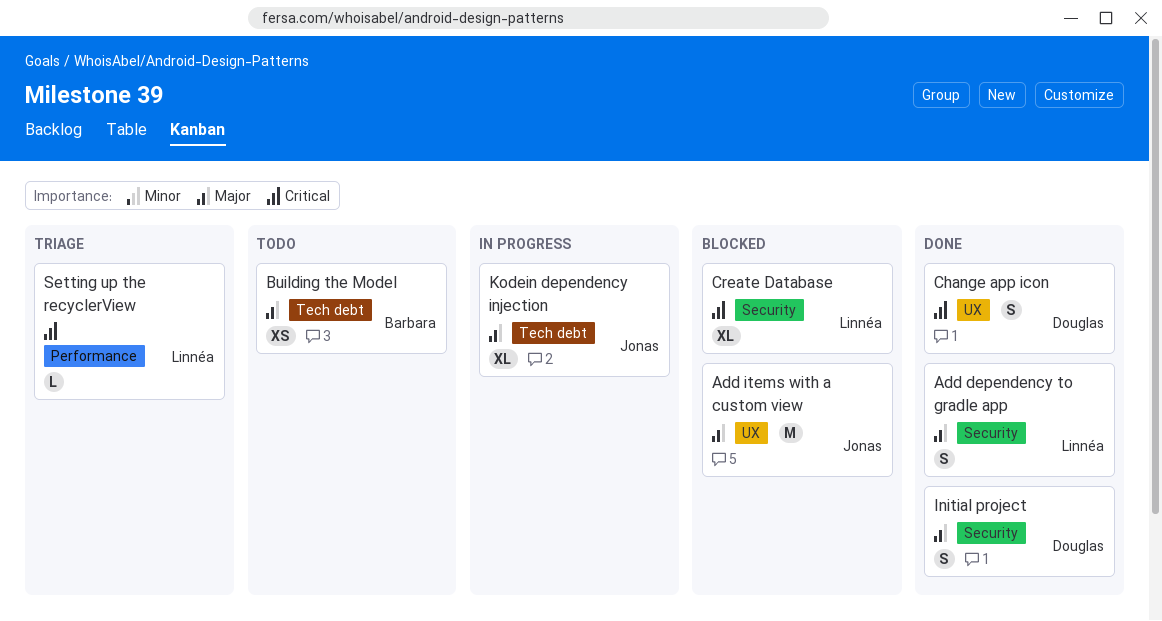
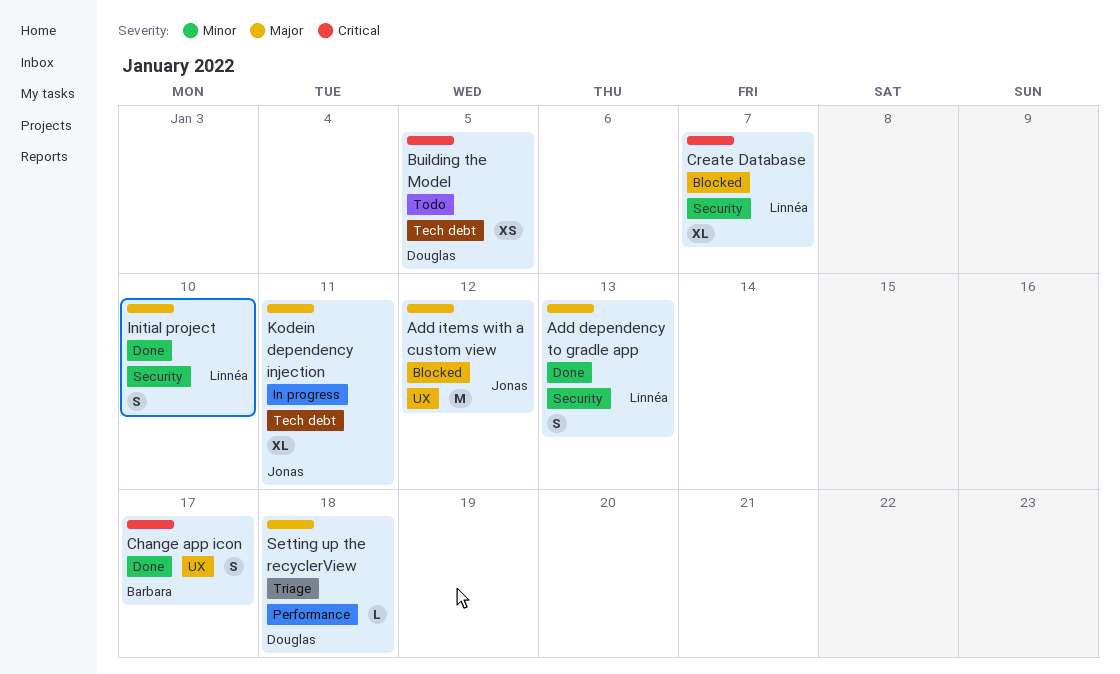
Building the Model, owner: Barbara -> Douglas
Building the Model, priority: Major -> Critical
Change app icon, owner: Douglas -> Barbara
Initial project, owner: Douglas -> Linnéa
Setting up the recyclerView, owner: Linnéa -> Douglas
Setting up the recyclerView, priority: Critical -> Major

